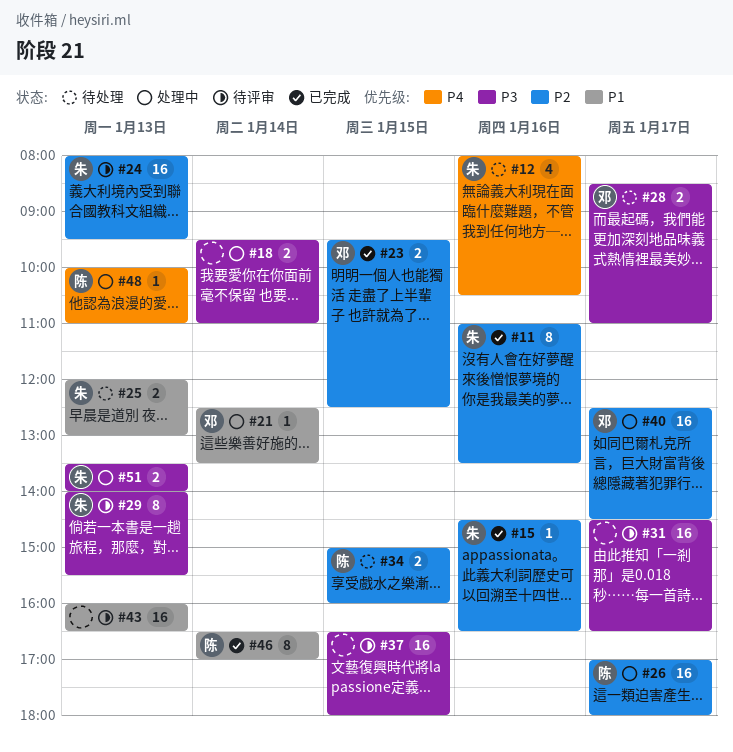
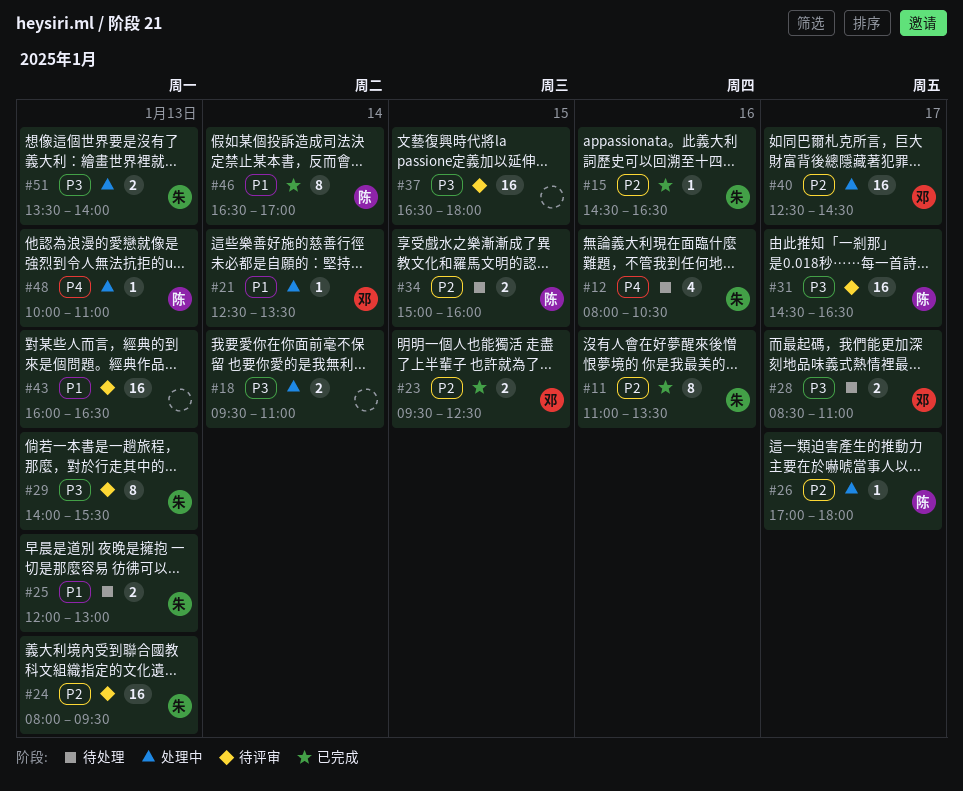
#26, estimate: 16 -> 1
#31, owner: none -> 陈

